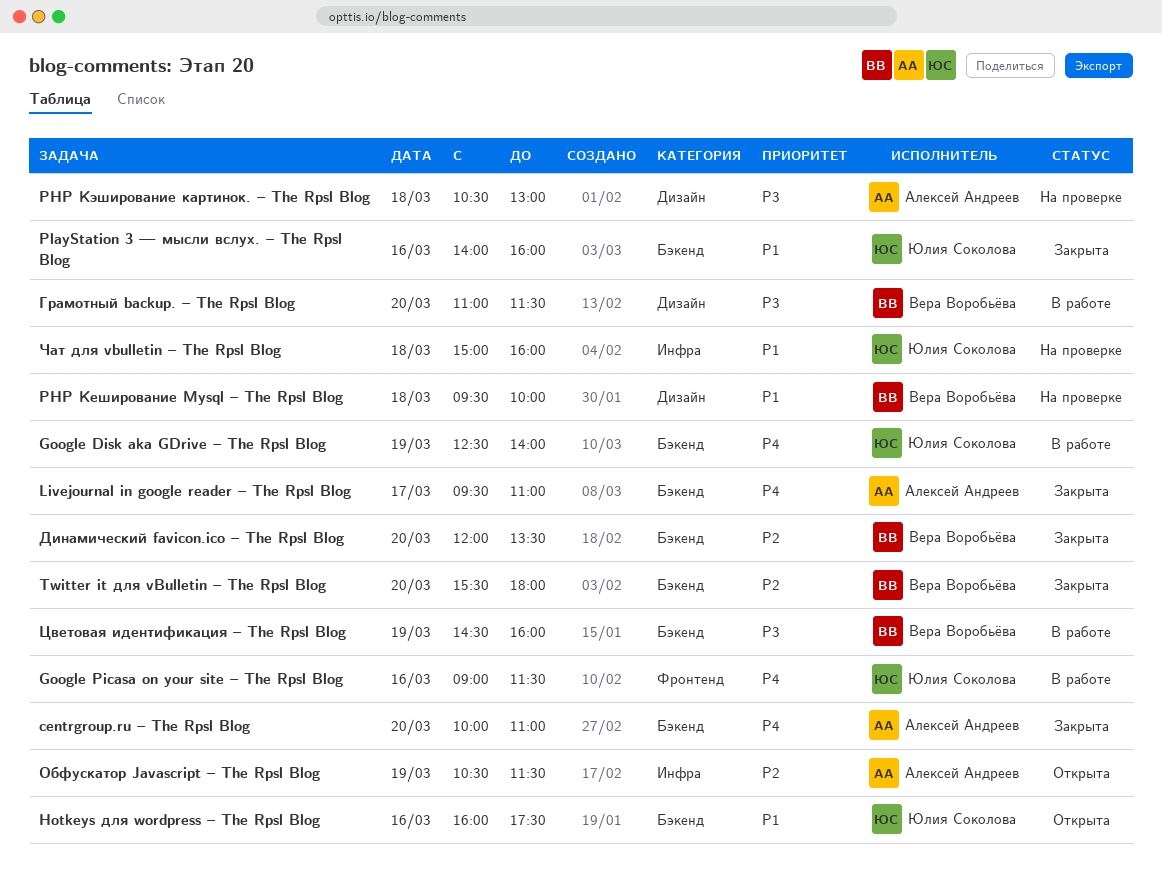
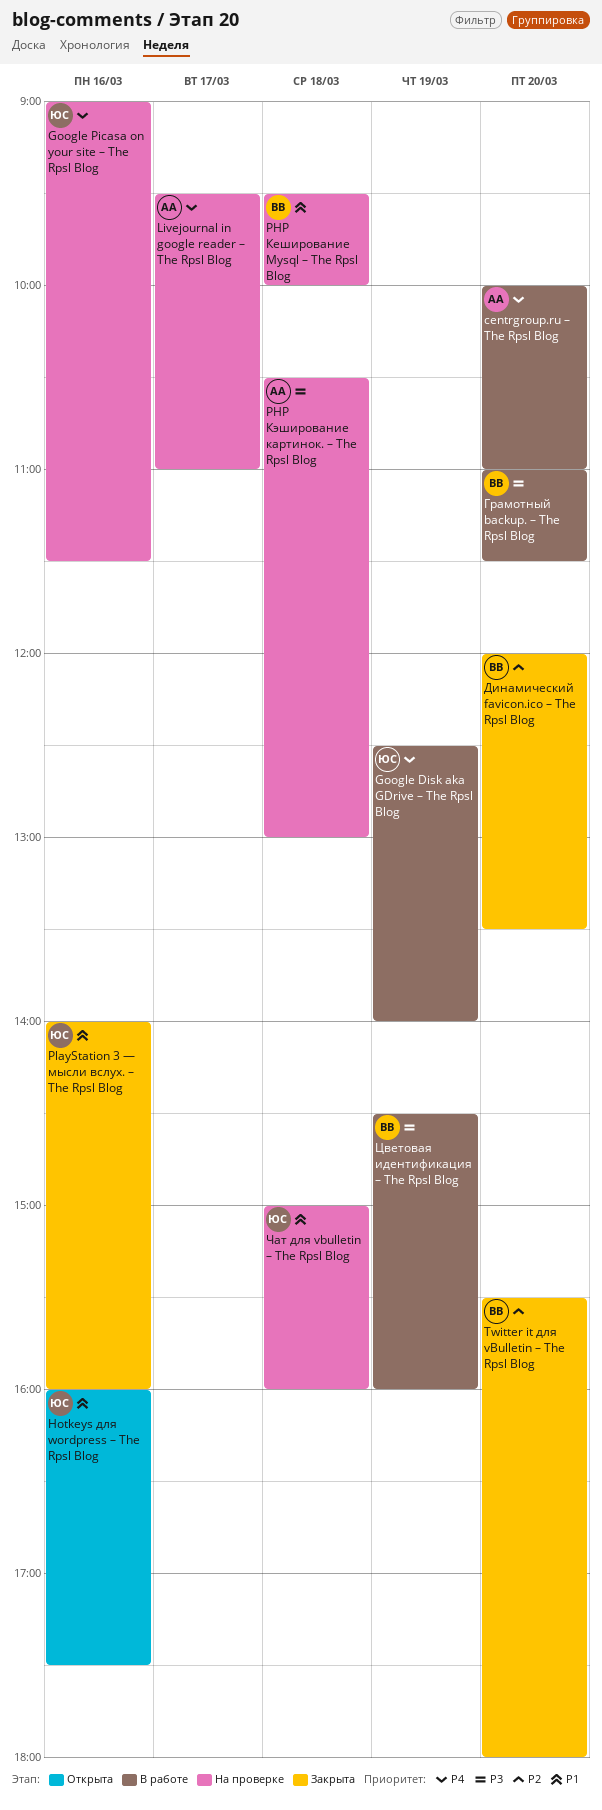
centrgroup.ru – The Rpsl Blog, status: Закрыта -> В работе
Google Picasa on your site – The Rpsl Blog, status: В работе -> На проверке
Livejournal in google reader – The Rpsl Blog, status: Закрыта -> На проверке
Обфускатор Javascript – The Rpsl Blog: present -> none

